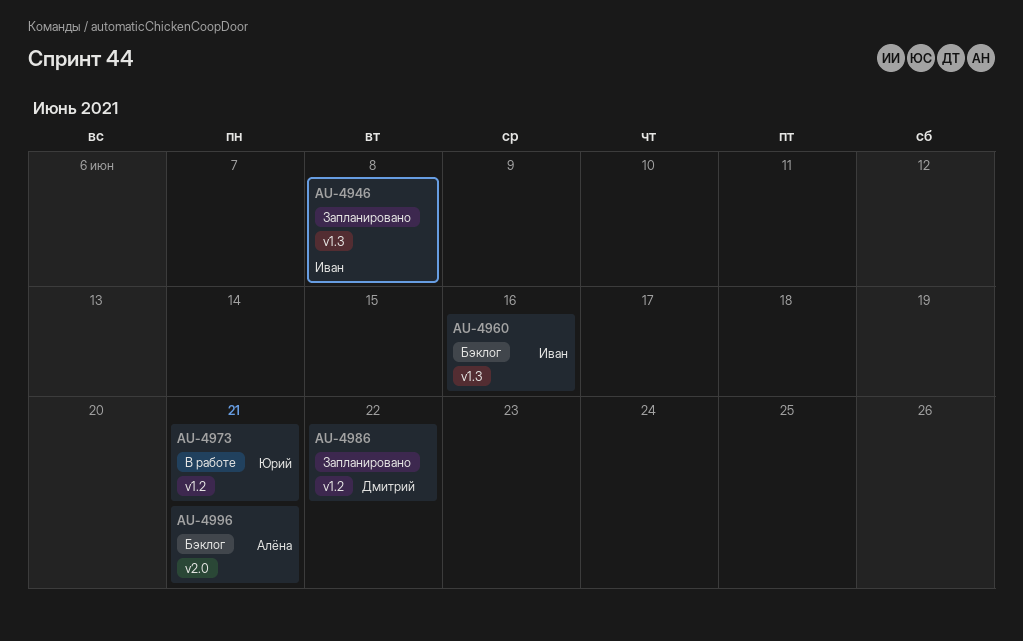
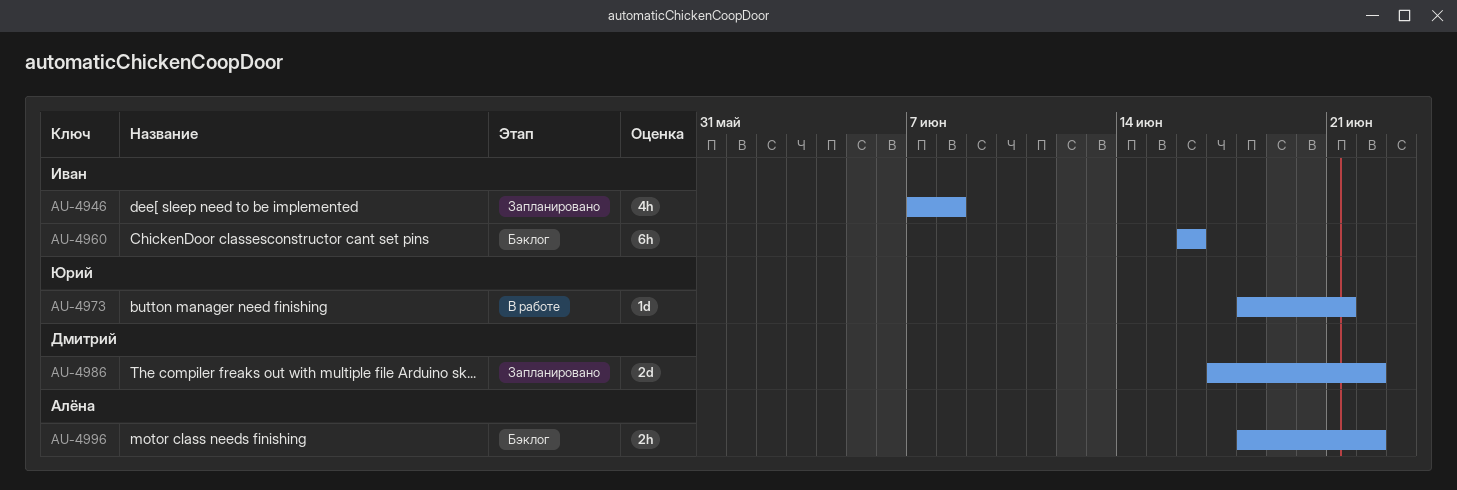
AU-4996, due: Jun 21 -> Jun 22

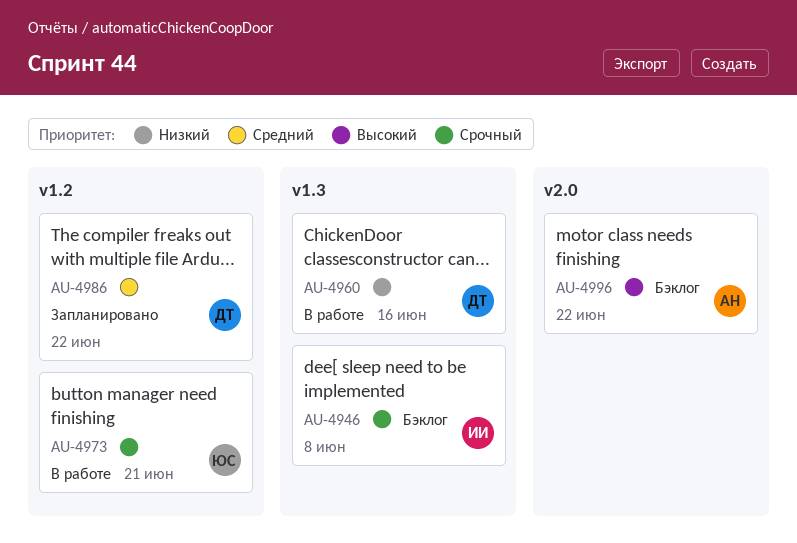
AU-4946, status: Запланировано -> Бэклог
AU-4960, status: Бэклог -> В работе
AU-4960, owner: Иван -> Дмитрий

